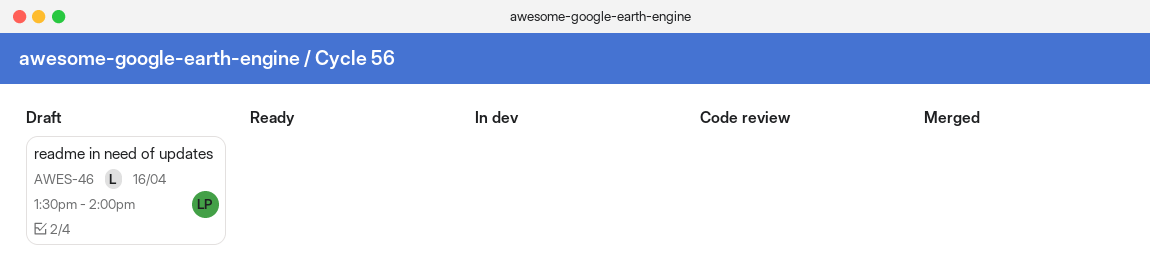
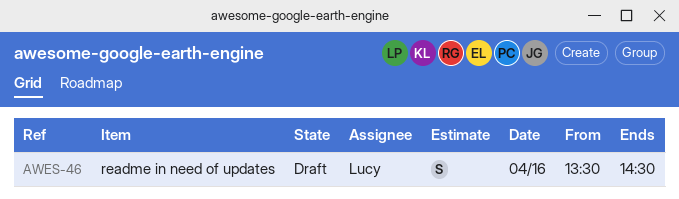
AWES-46, estimate: L -> S
AWES-46, ends: 14:00 -> 14:30

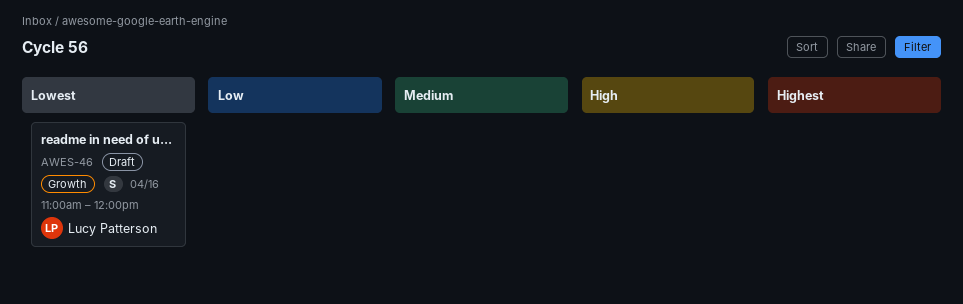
AWES-46, begins: 13:30 -> 11:00
AWES-46, ends: 14:30 -> 12:00

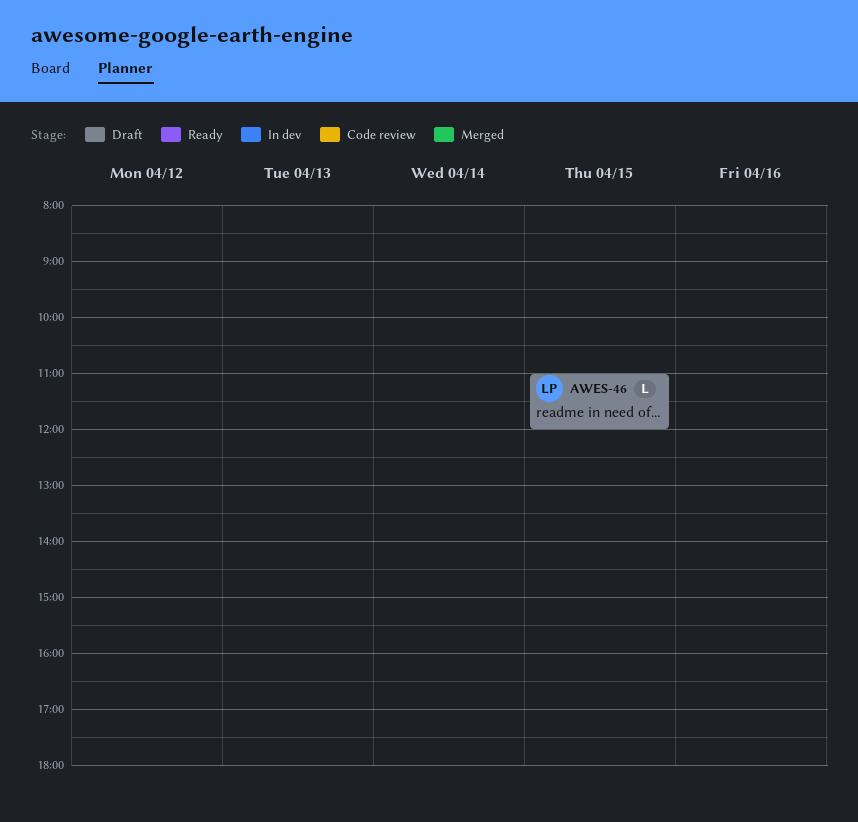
AWES-46, estimate: S -> L
AWES-46, day: Apr 16 -> Apr 15

